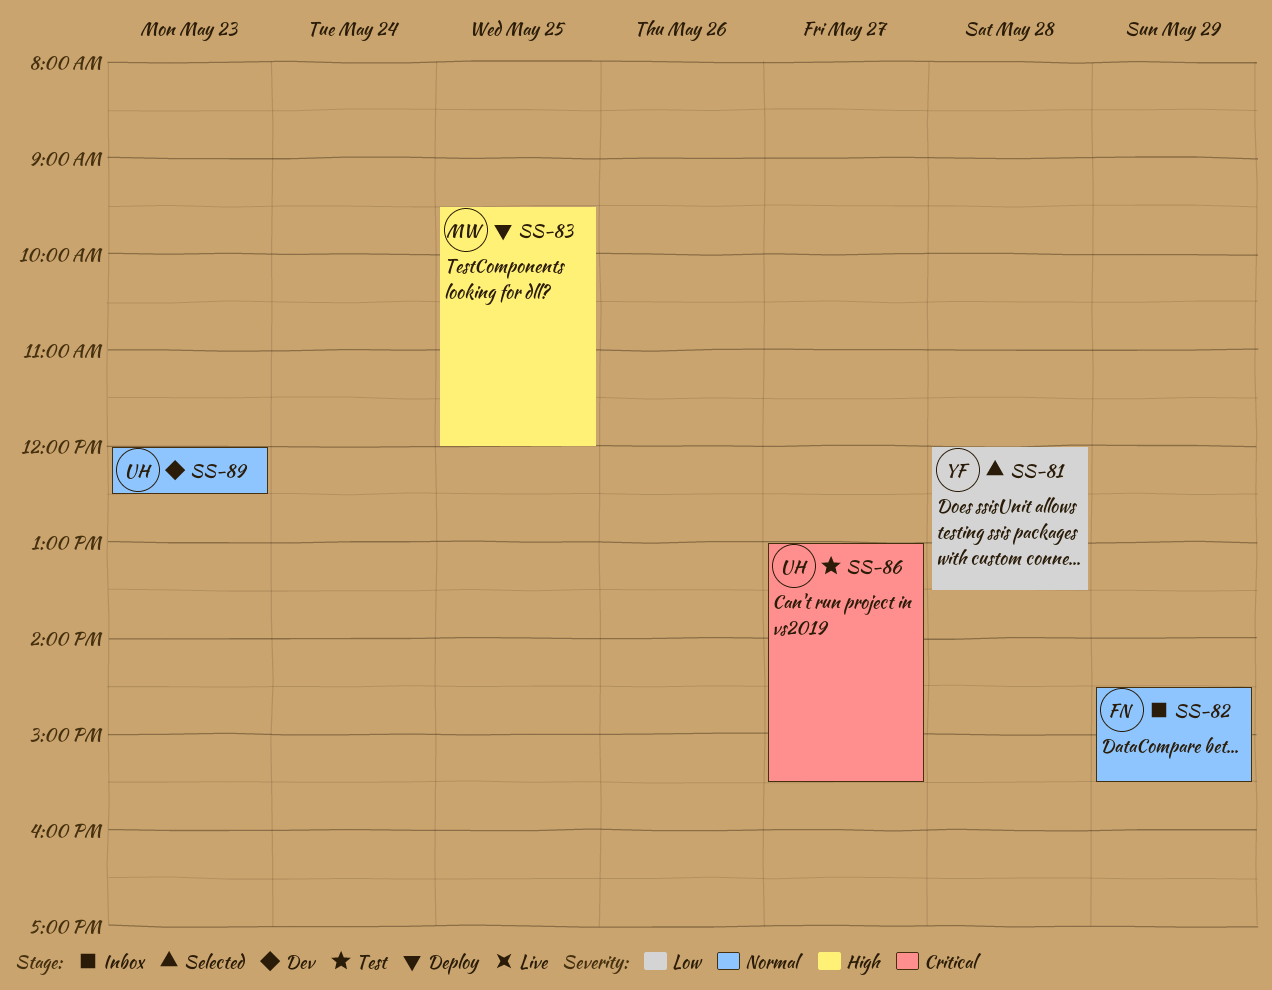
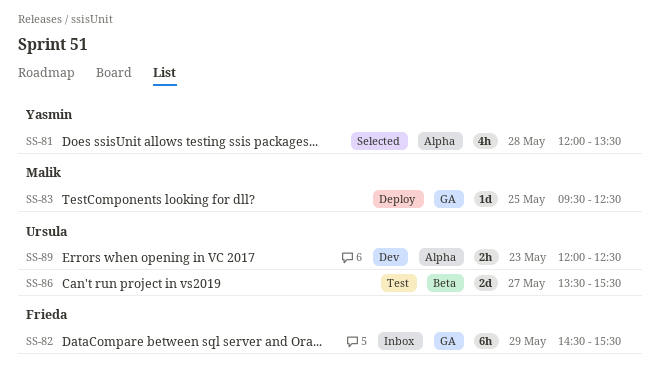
SS-83, ends: 12:00 -> 12:30
SS-86, begins: 13:00 -> 13:30

